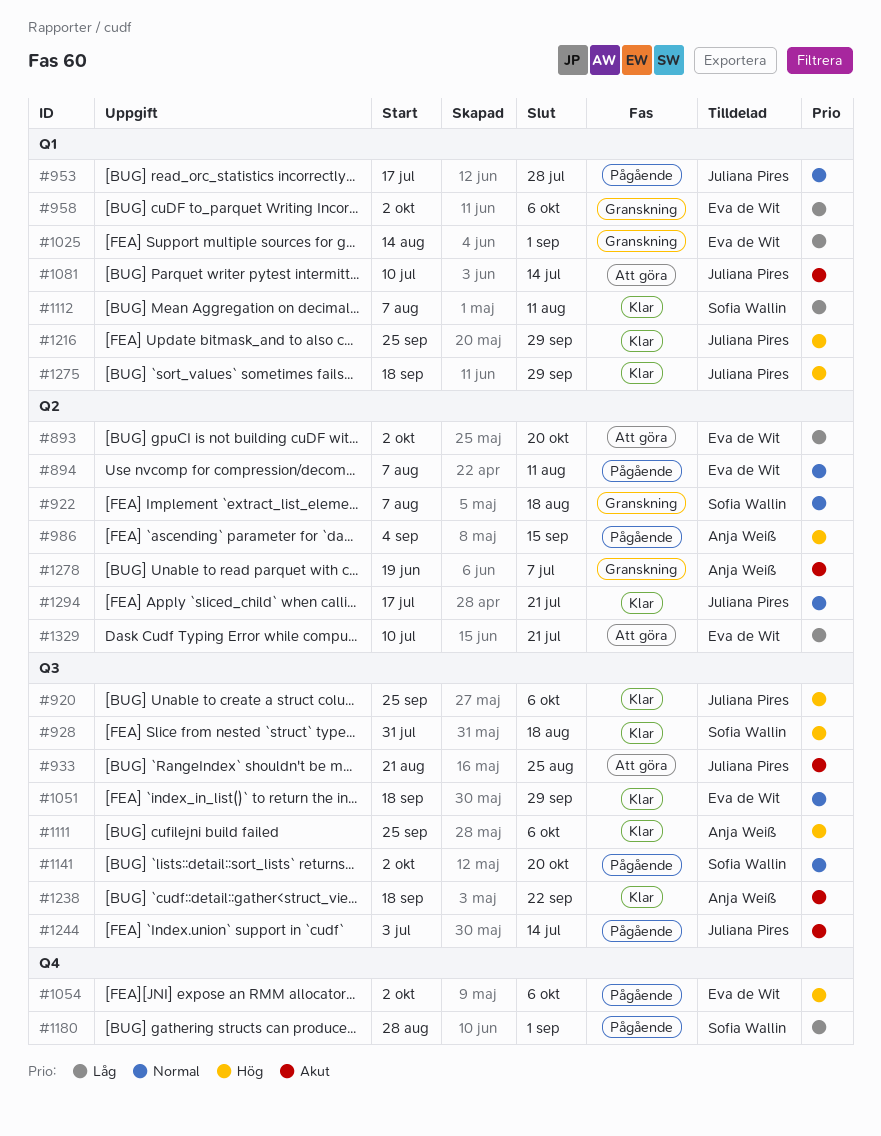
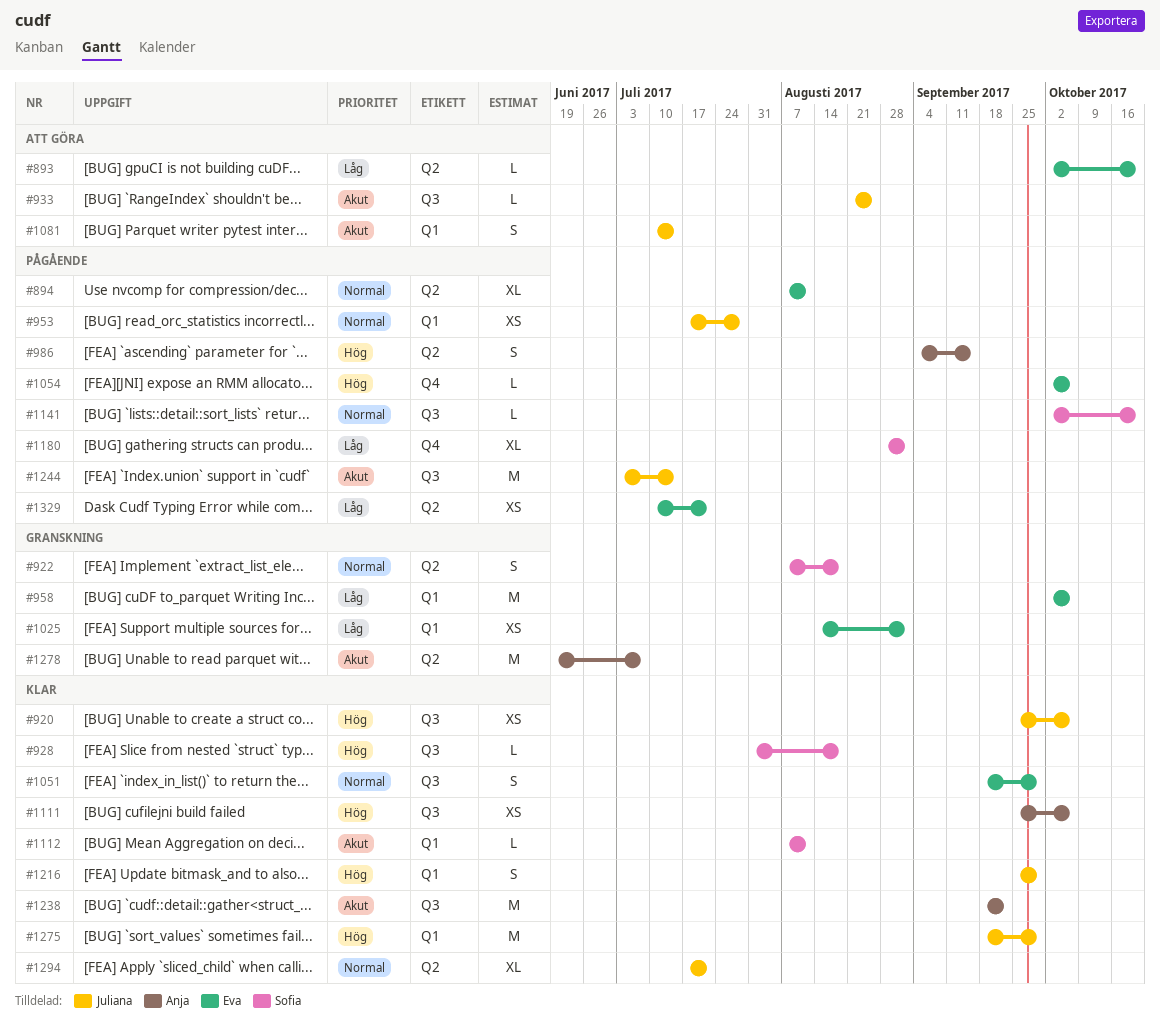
#1112, priority: Låg -> Akut
#1329, status: Att göra -> Pågående

